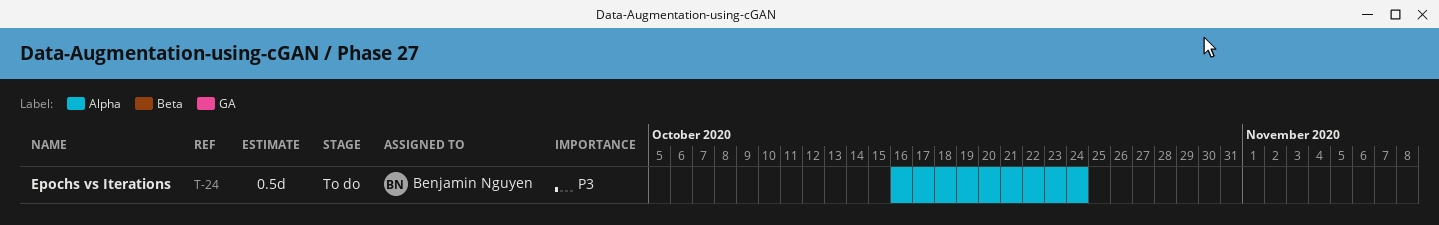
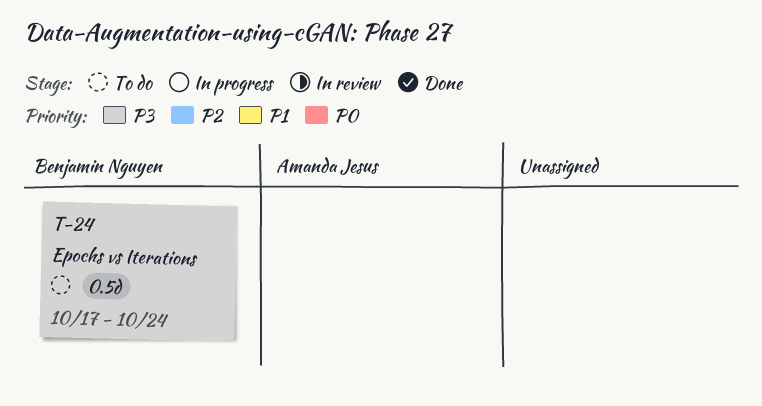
T-24, start: Oct 16 -> Oct 17

